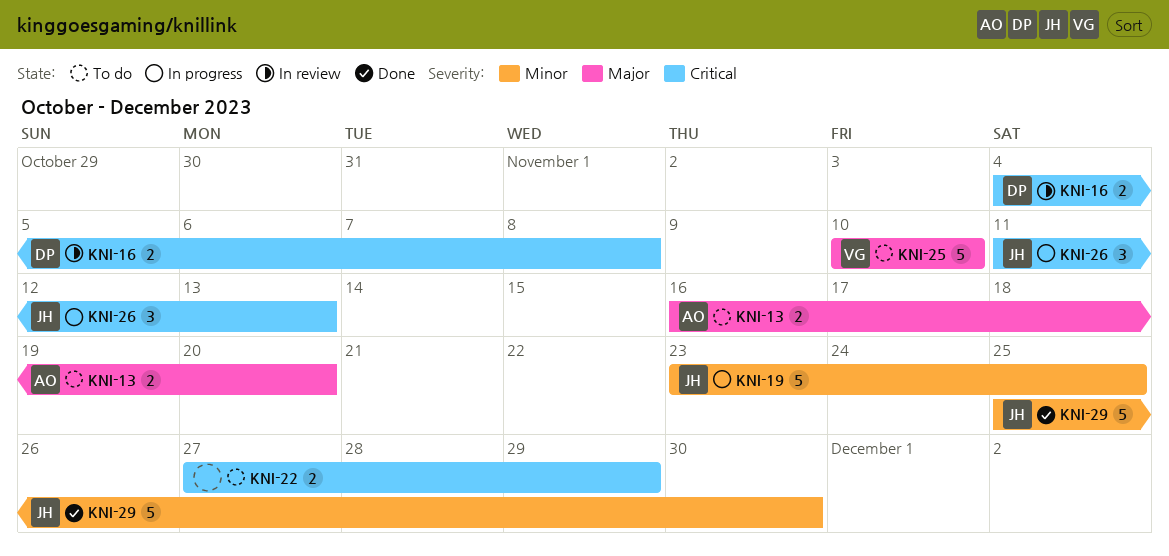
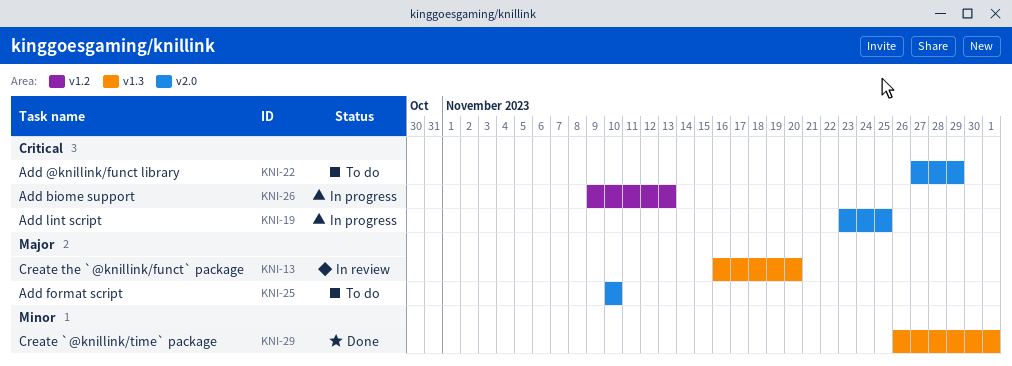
KNI-13, status: To do -> In review
KNI-16: present -> none
KNI-19, priority: Minor -> Critical
KNI-26, start: Nov 11 -> Nov 9
KNI-29, start: Nov 25 -> Nov 26
KNI-29, due: Nov 30 -> Dec 1

